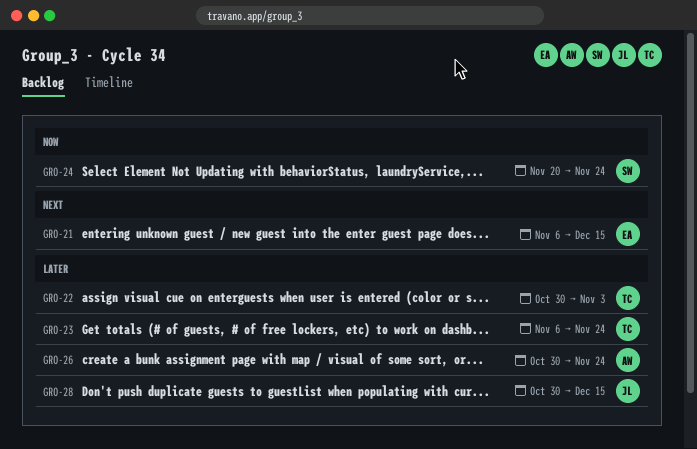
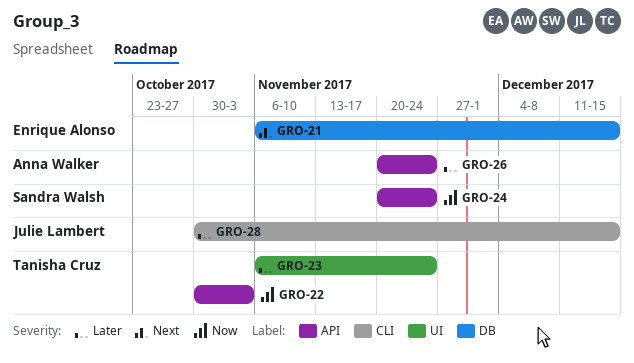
GRO-22, priority: Later -> Now
GRO-26, start: Oct 30 -> Nov 20

